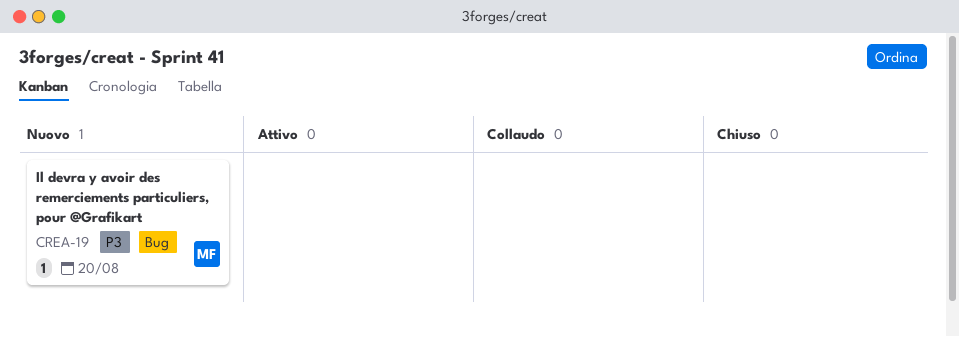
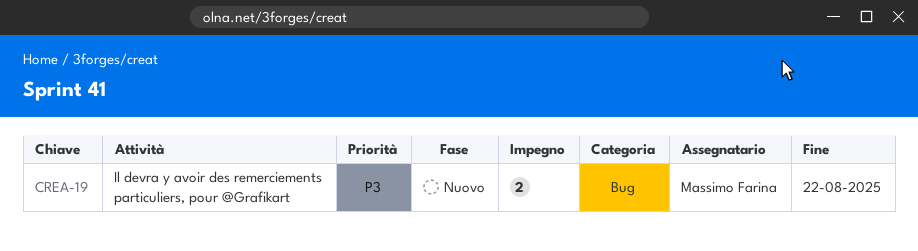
CREA-19, estimate: 1 -> 2
CREA-19, due: Aug 20 -> Aug 22

